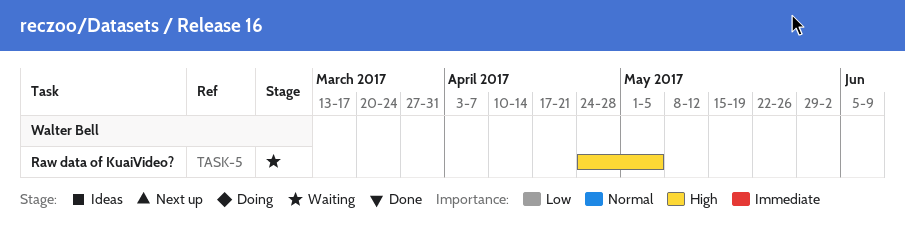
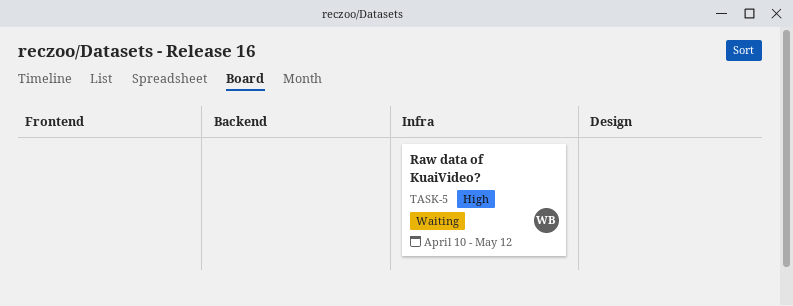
TASK-5, start: Apr 24 -> Apr 10
TASK-5, due: May 5 -> May 12

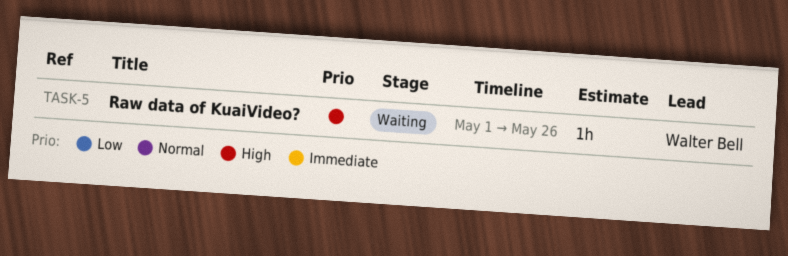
TASK-5, start: Apr 10 -> May 1
TASK-5, due: May 12 -> May 26

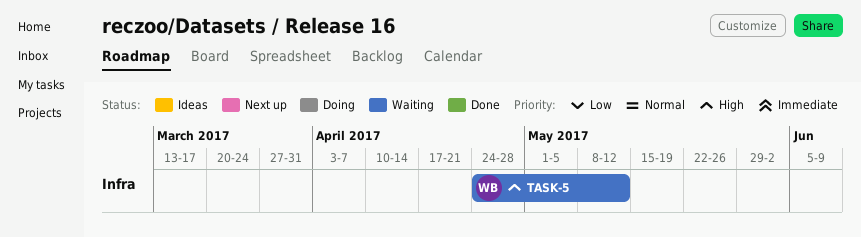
TASK-5, start: May 1 -> Apr 24
TASK-5, due: May 26 -> May 12

